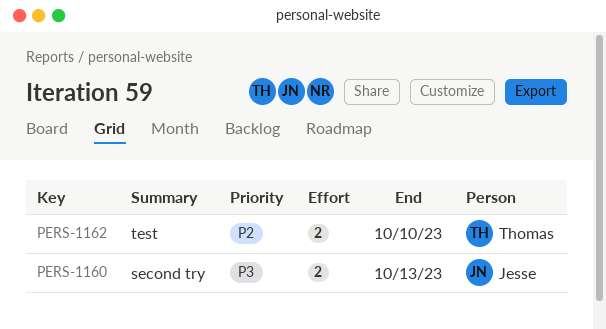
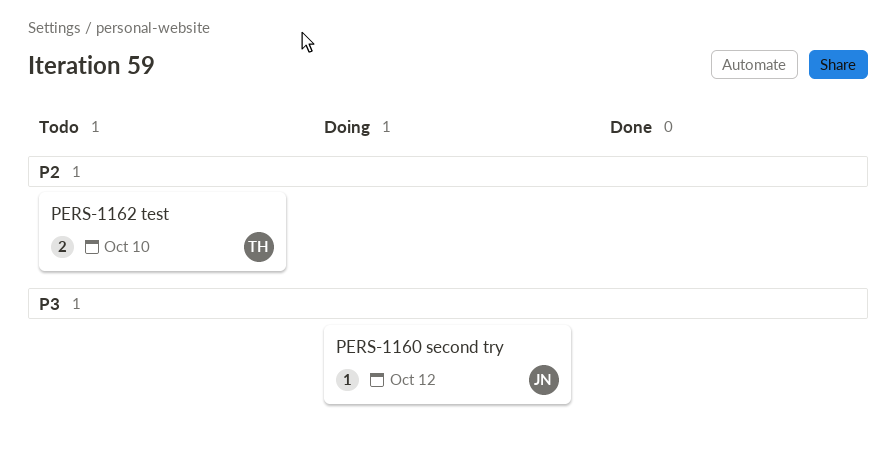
PERS-1160, estimate: 2 -> 1
PERS-1160, due: Oct 13 -> Oct 12

